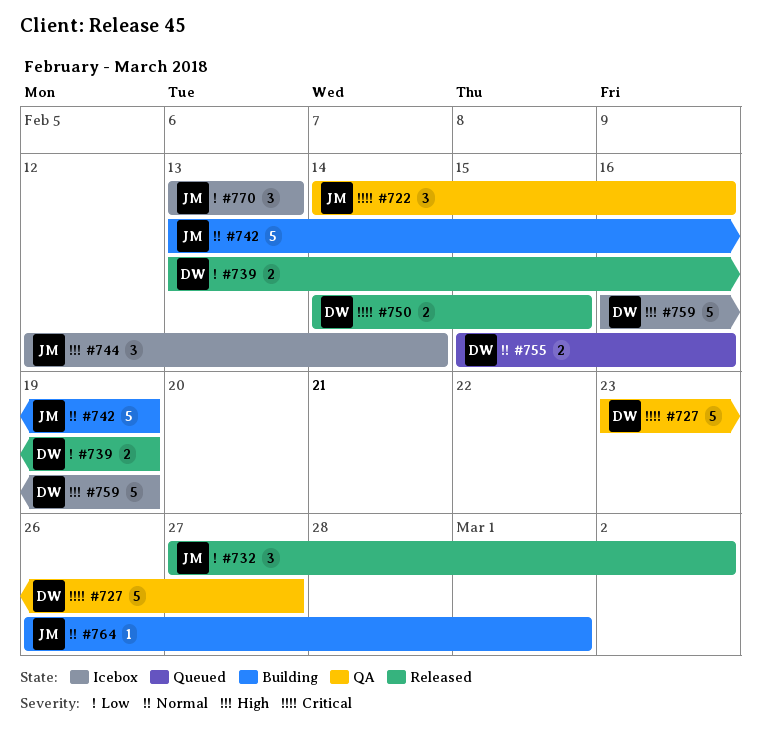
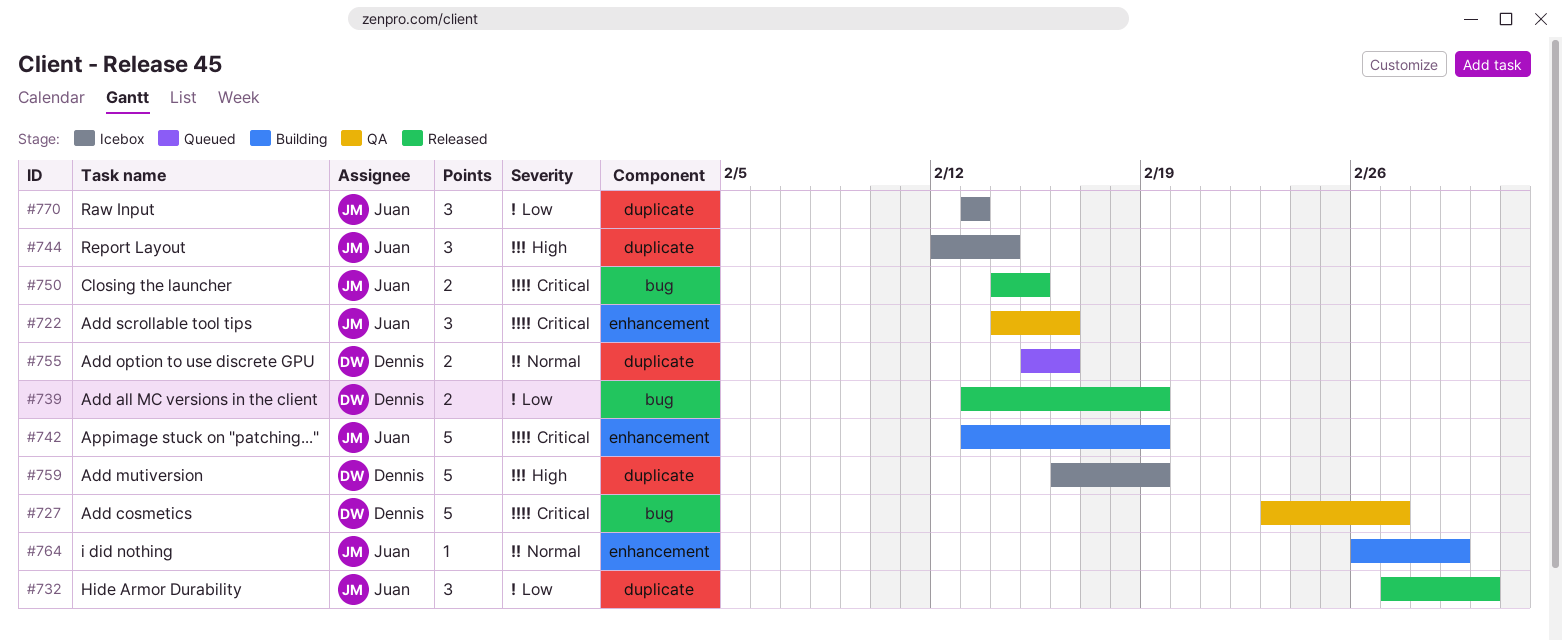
#742, priority: Normal -> Critical
#750, owner: Dennis -> Juan

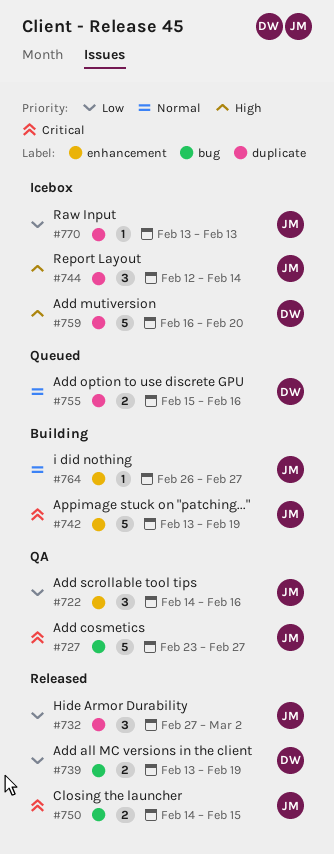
#722, priority: Critical -> Low
#727, owner: Dennis -> Juan
#759, due: Feb 19 -> Feb 20
#764, due: Mar 1 -> Feb 27
#770, estimate: 3 -> 1

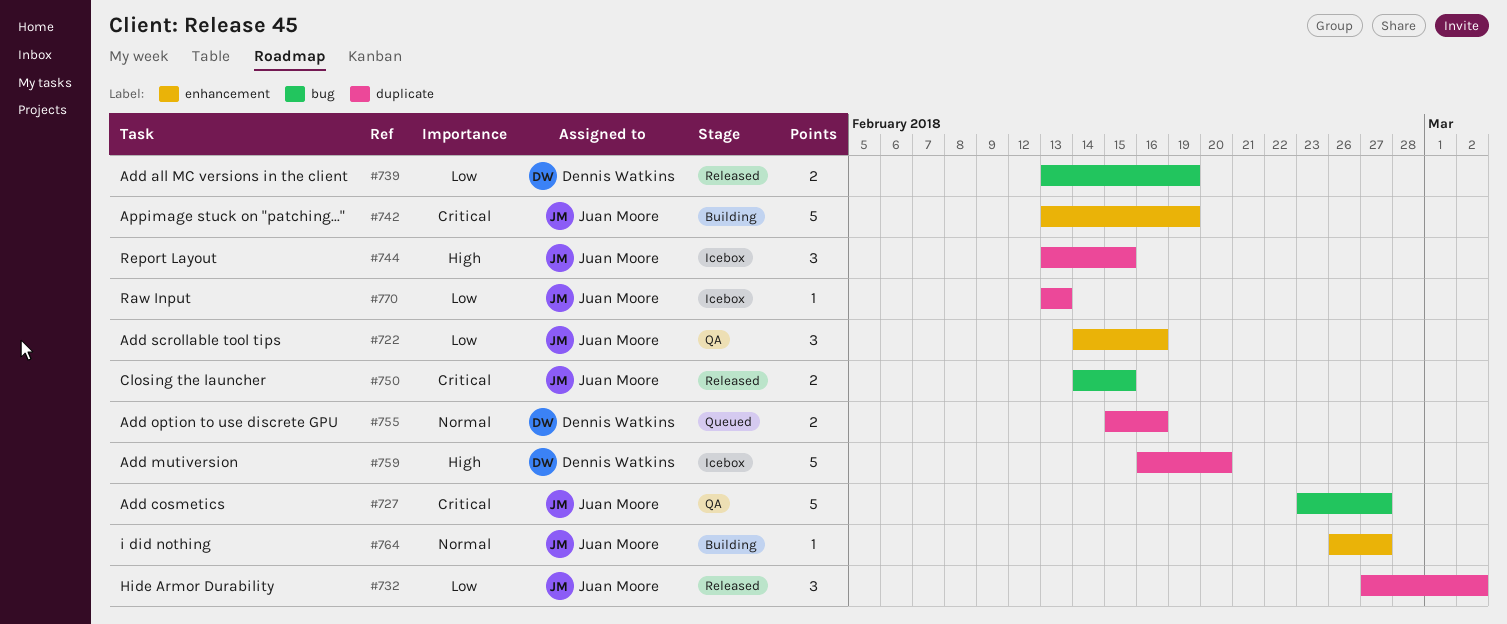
#744, start: Feb 12 -> Feb 13
#744, due: Feb 14 -> Feb 15

